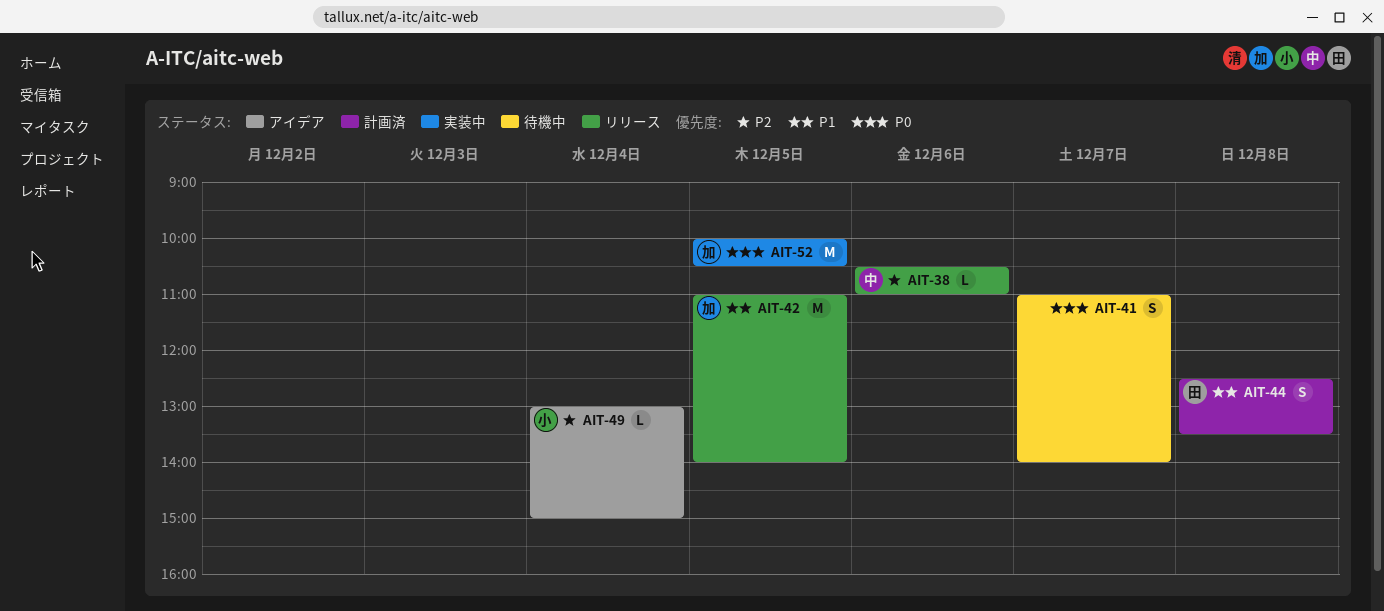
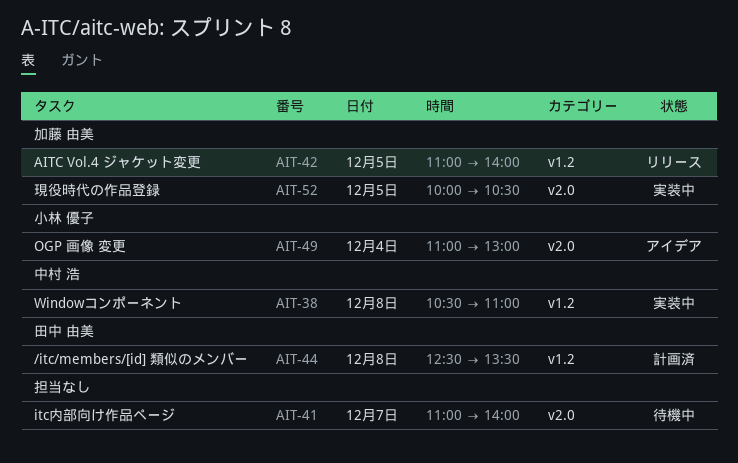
AIT-38, status: リリース -> 実装中
AIT-38, day: Dec 6 -> Dec 8
AIT-49, begins: 13:00 -> 11:00
AIT-49, ends: 15:00 -> 13:00

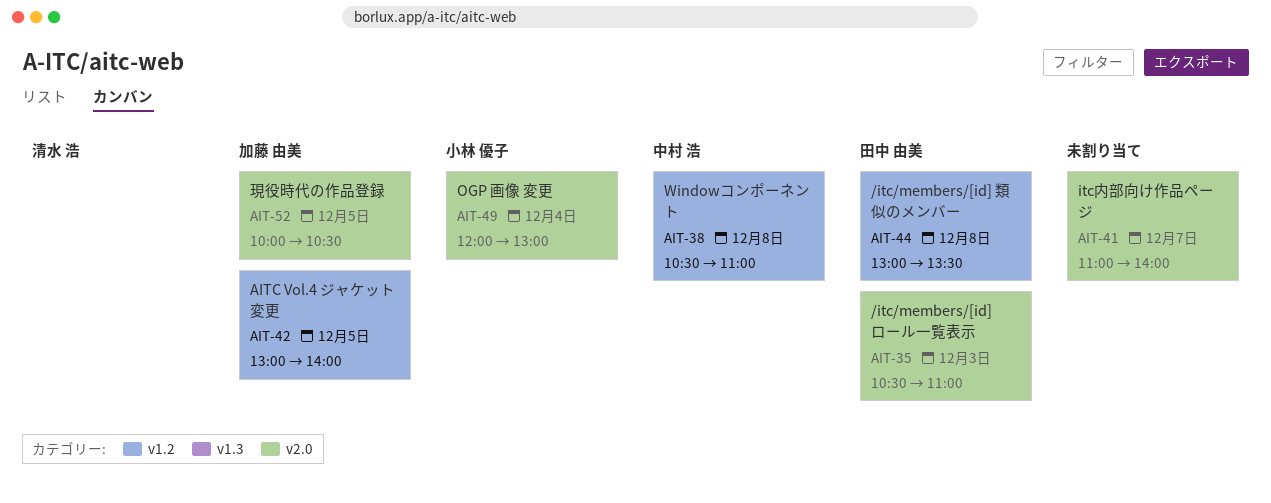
AIT-35: none -> present
AIT-42, begins: 11:00 -> 13:00
AIT-44, begins: 12:30 -> 13:00
AIT-49, begins: 11:00 -> 12:00

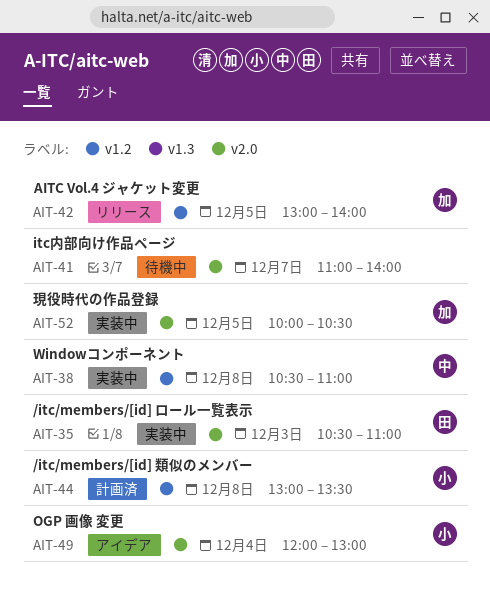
AIT-44, owner: 田中 由美 -> 小林 優子

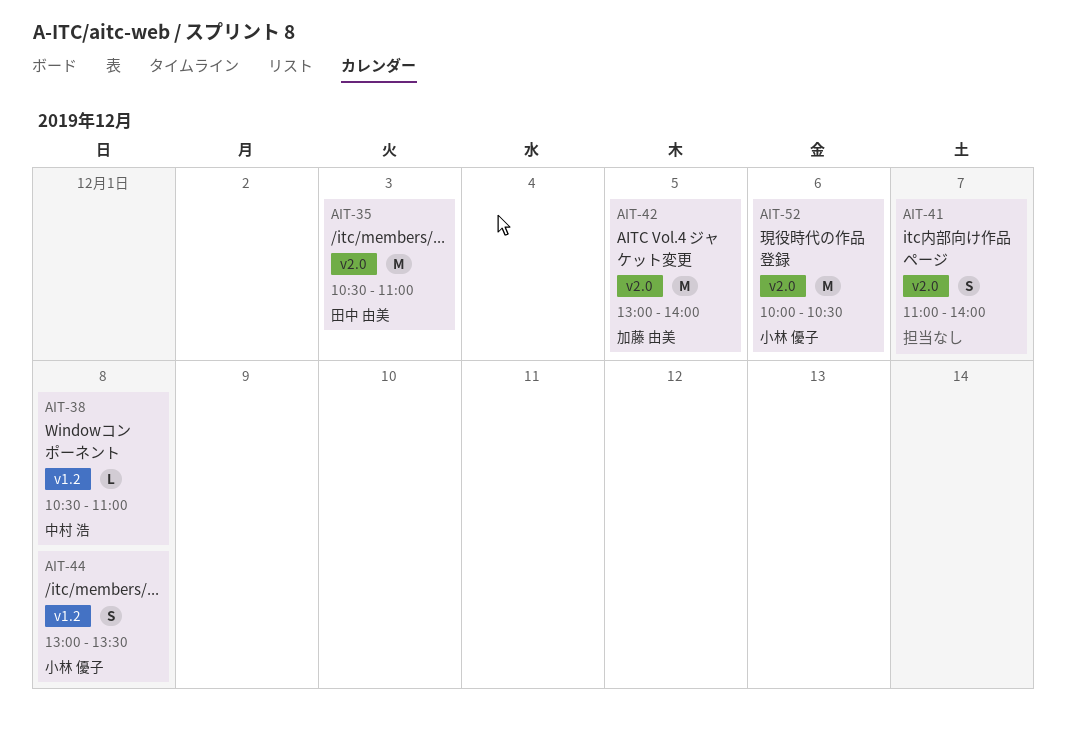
AIT-42, label: v1.2 -> v2.0
AIT-49: present -> none
AIT-52, owner: 加藤 由美 -> 小林 優子
AIT-52, day: Dec 5 -> Dec 6

